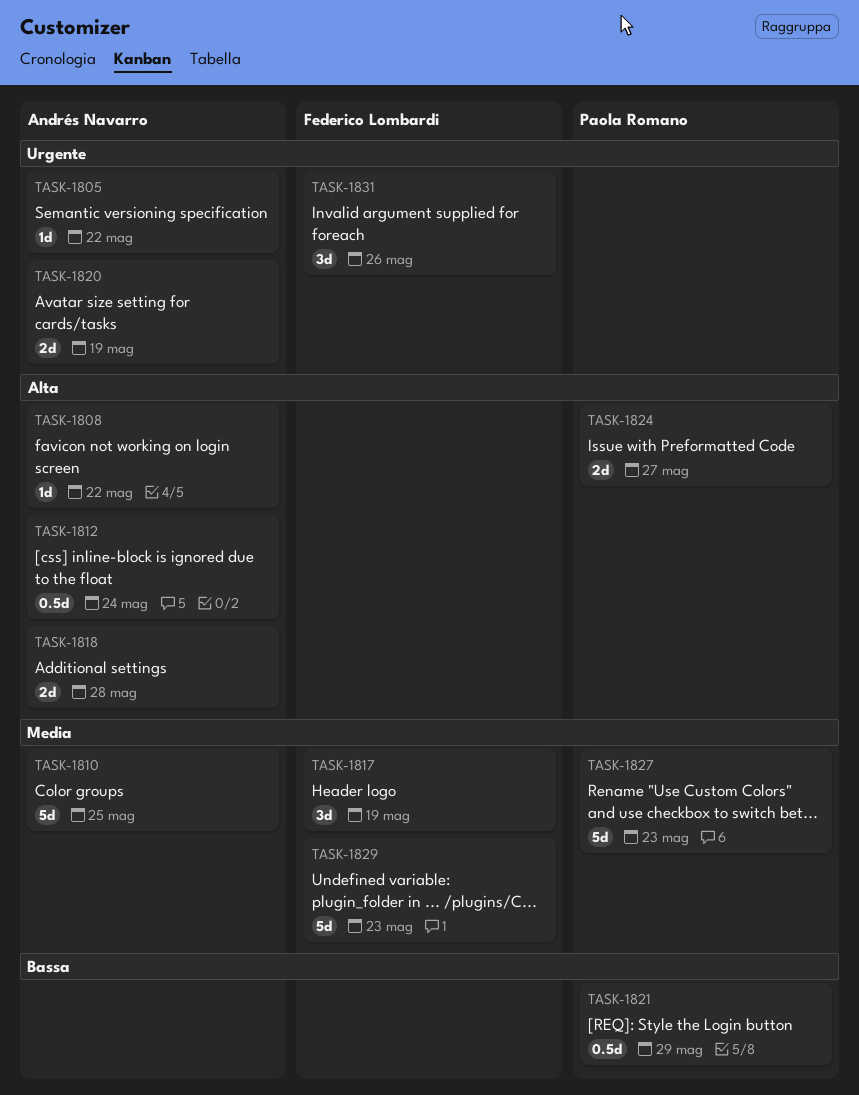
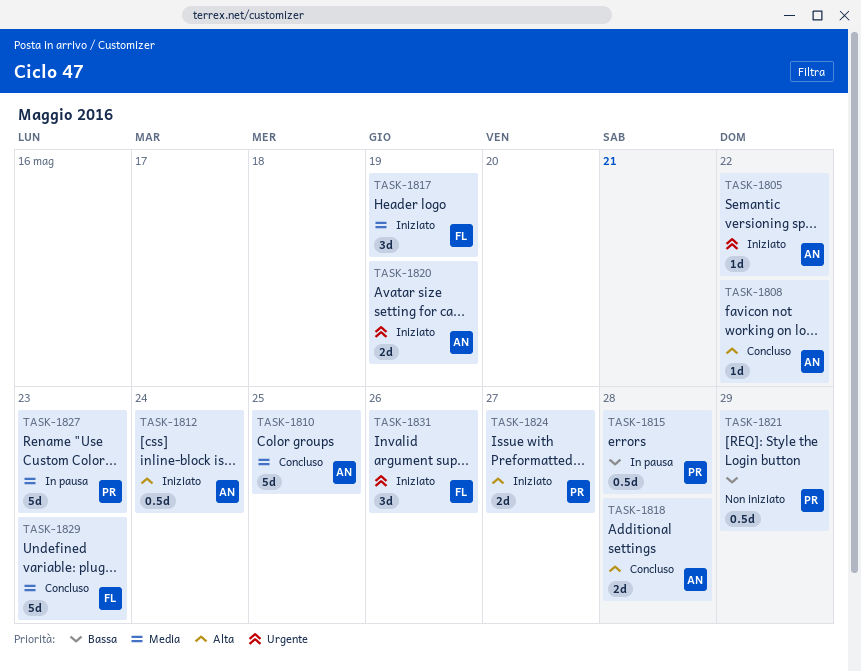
TASK-1815: none -> present

